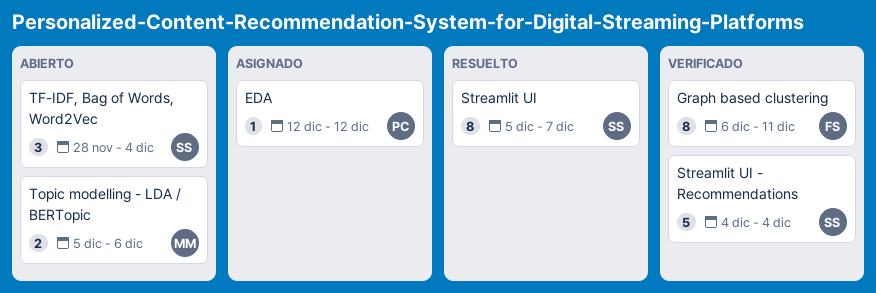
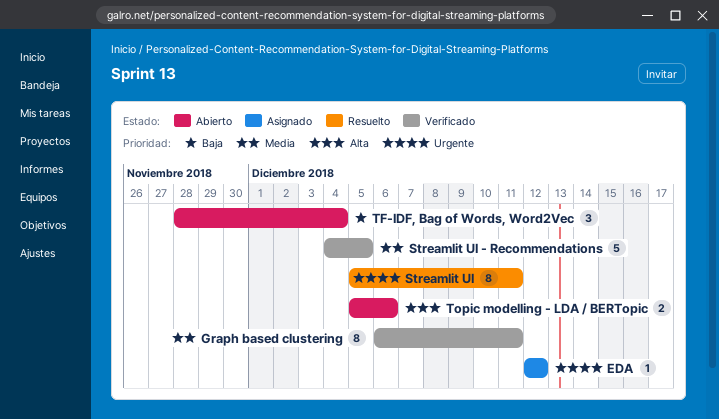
Streamlit UI, due: Dec 7 -> Dec 11
Streamlit UI - Recommendations, due: Dec 4 -> Dec 5

